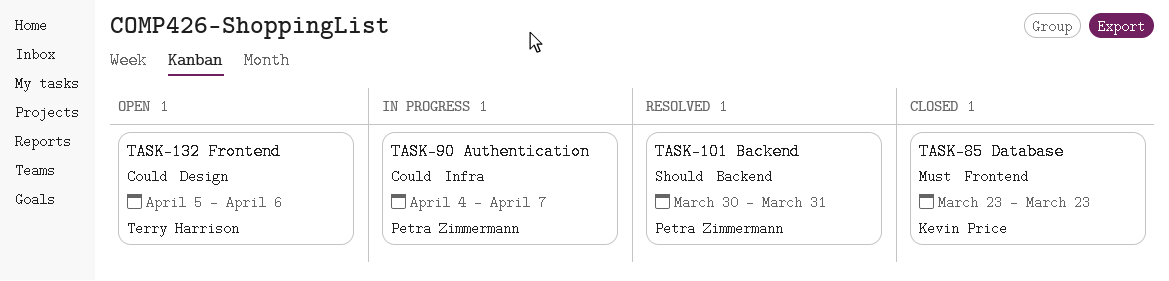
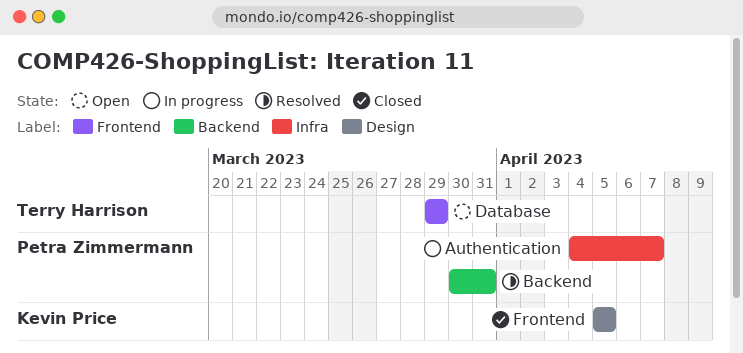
Database, status: Closed -> Open
Database, owner: Kevin Price -> Terry Harrison
Database, start: Mar 23 -> Mar 29
Database, due: Mar 23 -> Mar 29
Frontend, status: Open -> Closed
Frontend, owner: Terry Harrison -> Kevin Price
Frontend, due: Apr 6 -> Apr 5

